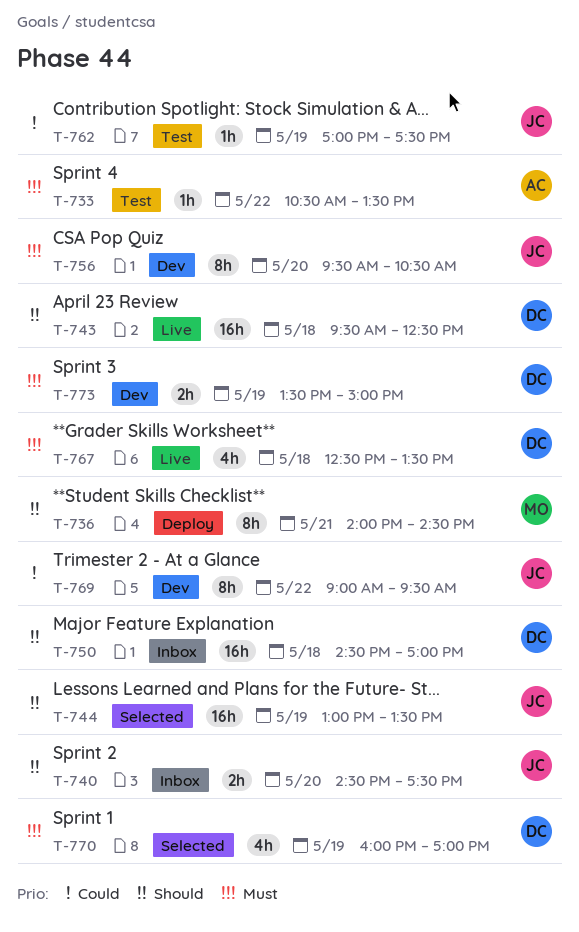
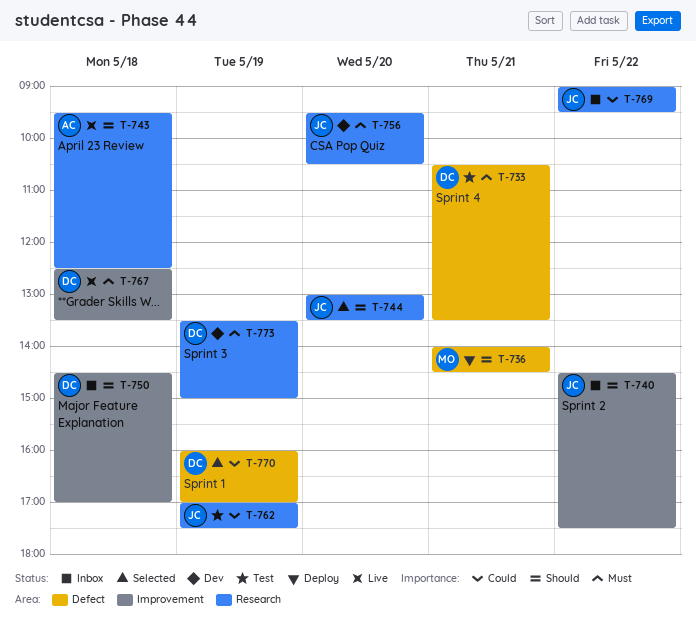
T-733, owner: AC -> DC
T-733, day: May 22 -> May 21
T-740, day: May 20 -> May 22
T-743, owner: DC -> AC
T-744, day: May 19 -> May 20
T-769, status: Dev -> Inbox
T-770, priority: Must -> Could

